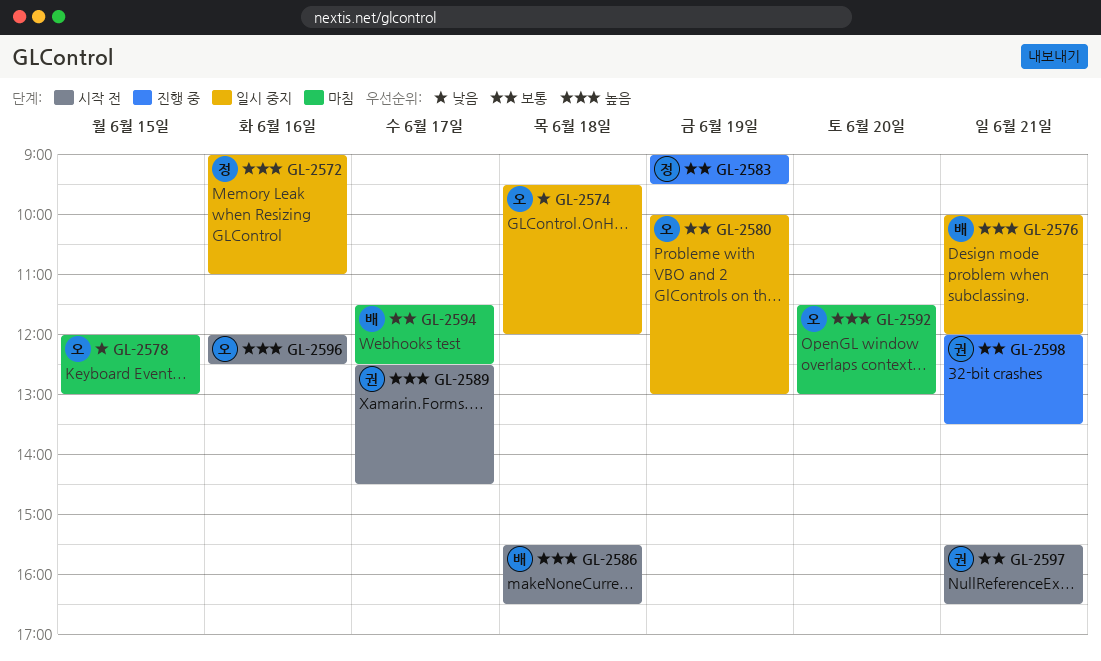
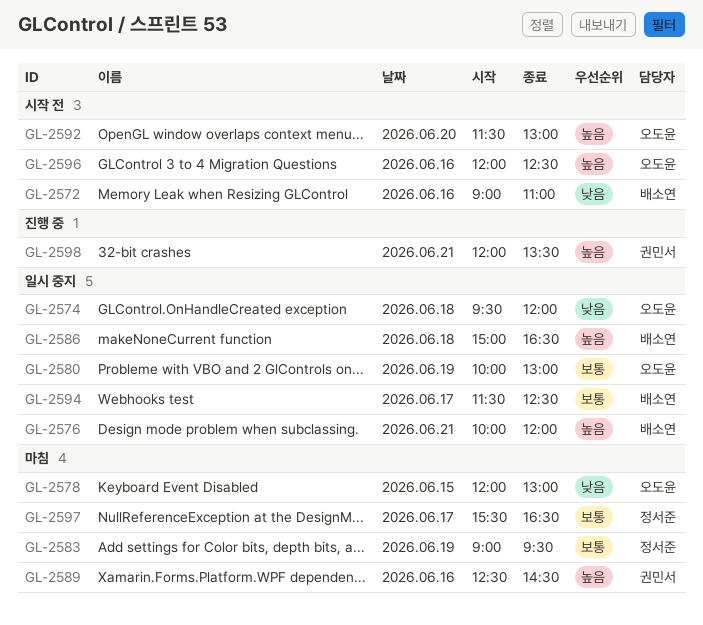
GL-2572, status: 일시 중지 -> 시작 전
GL-2572, owner: 정서준 -> 배소연
GL-2572, priority: 높음 -> 낮음
GL-2583, status: 진행 중 -> 마침
GL-2586, status: 시작 전 -> 일시 중지
GL-2586, begins: 15:30 -> 15:00
GL-2589, status: 시작 전 -> 마침
GL-2589, day: Jun 17 -> Jun 16
GL-2592, status: 마침 -> 시작 전
GL-2594, status: 마침 -> 일시 중지
GL-2597, status: 시작 전 -> 마침
GL-2597, owner: 권민서 -> 정서준
GL-2597, day: Jun 21 -> Jun 17
GL-2598, priority: 보통 -> 높음

